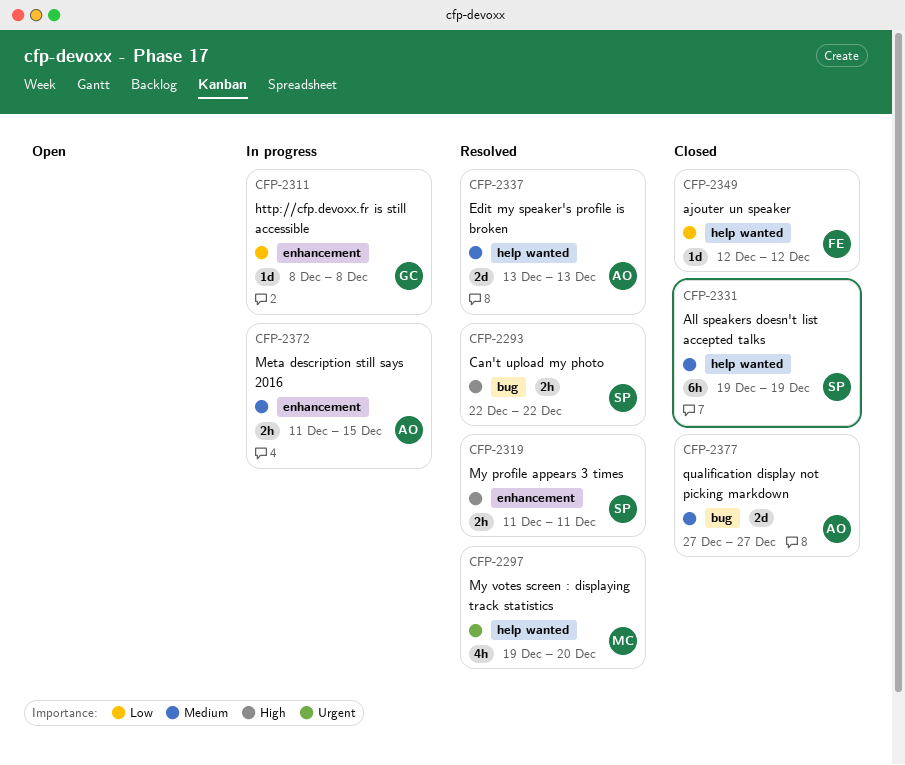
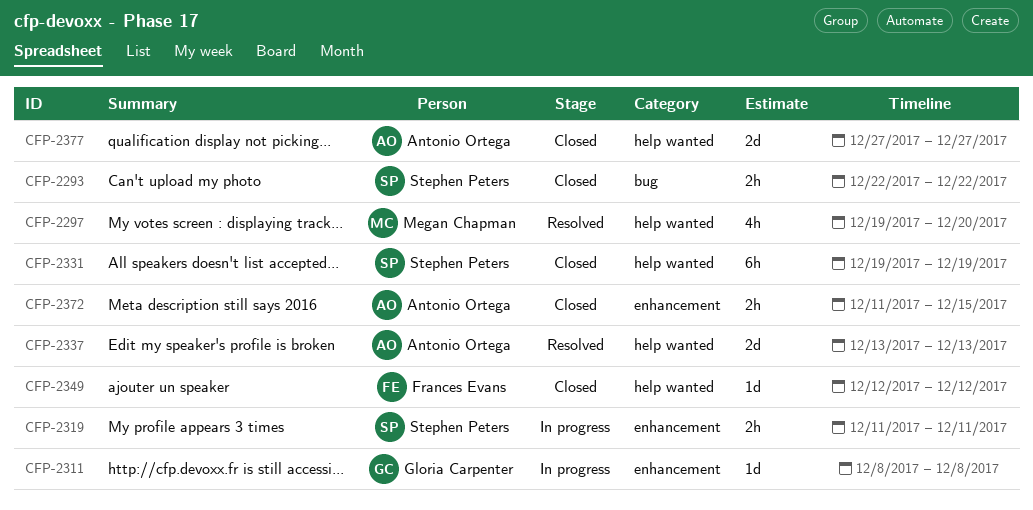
CFP-2293, status: Resolved -> Closed
CFP-2319, status: Resolved -> In progress
CFP-2372, status: In progress -> Closed
CFP-2377, label: bug -> help wanted

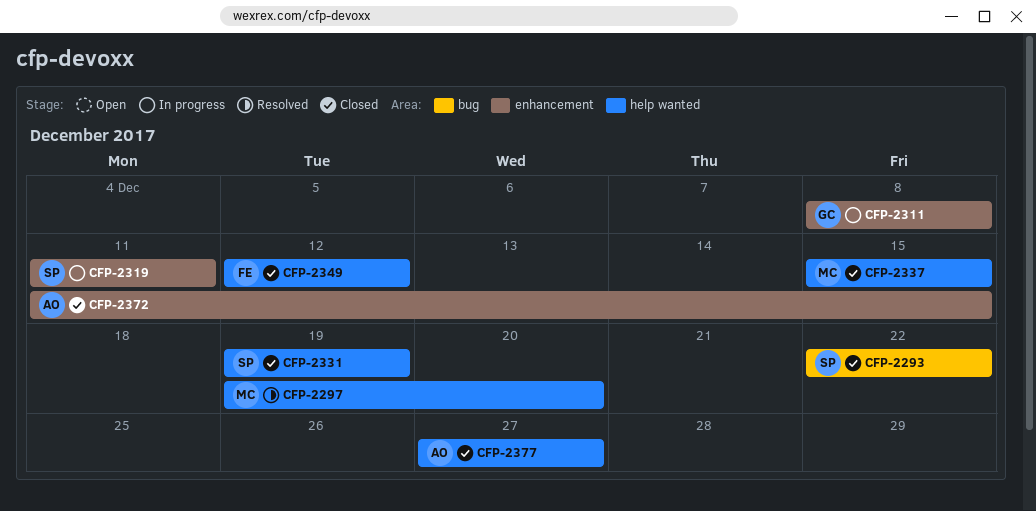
CFP-2337, status: Resolved -> Closed
CFP-2337, owner: Antonio Ortega -> Megan Chapman
CFP-2337, start: Dec 13 -> Dec 15
CFP-2337, due: Dec 13 -> Dec 15

